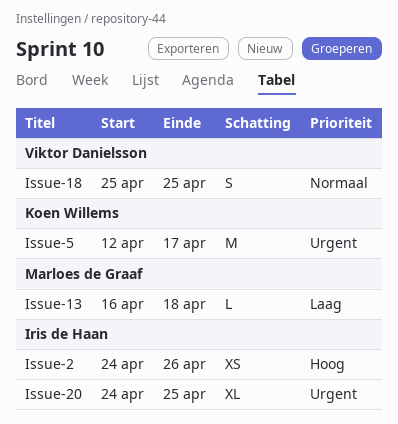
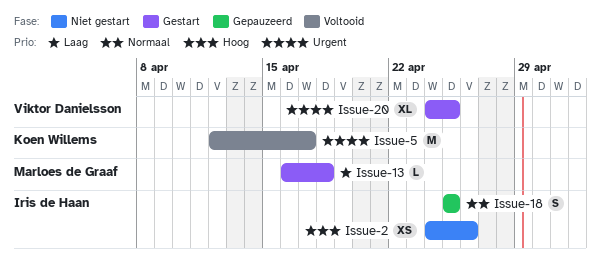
Issue-18, owner: Viktor Danielsson -> Iris de Haan
Issue-20, owner: Iris de Haan -> Viktor Danielsson

